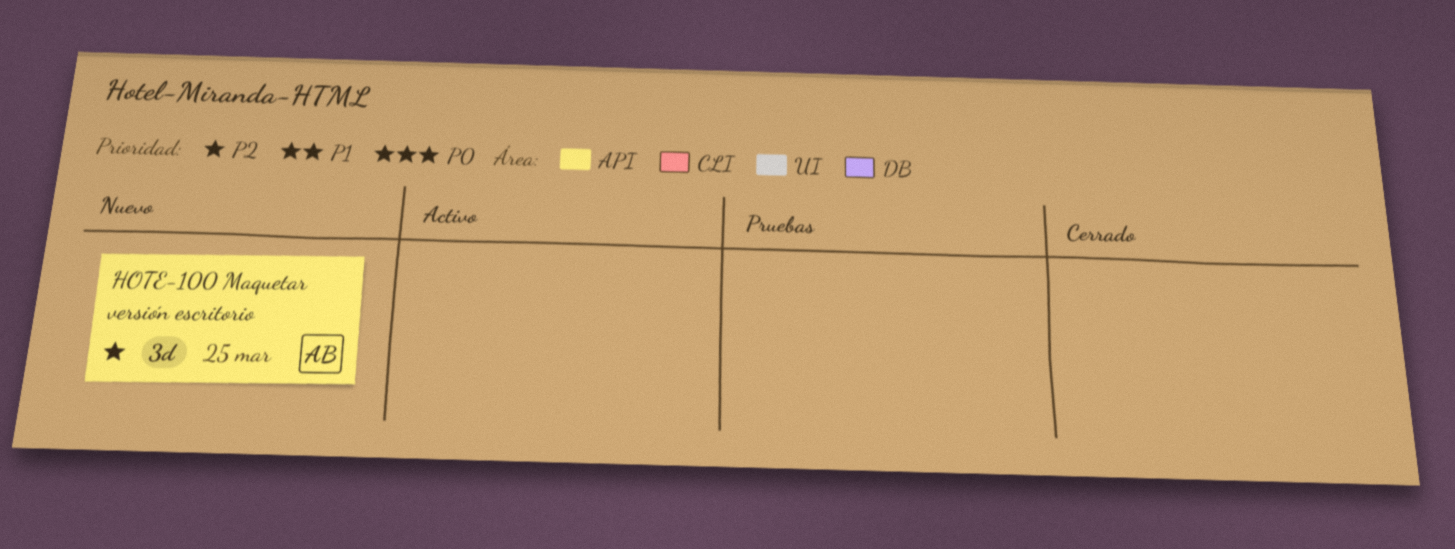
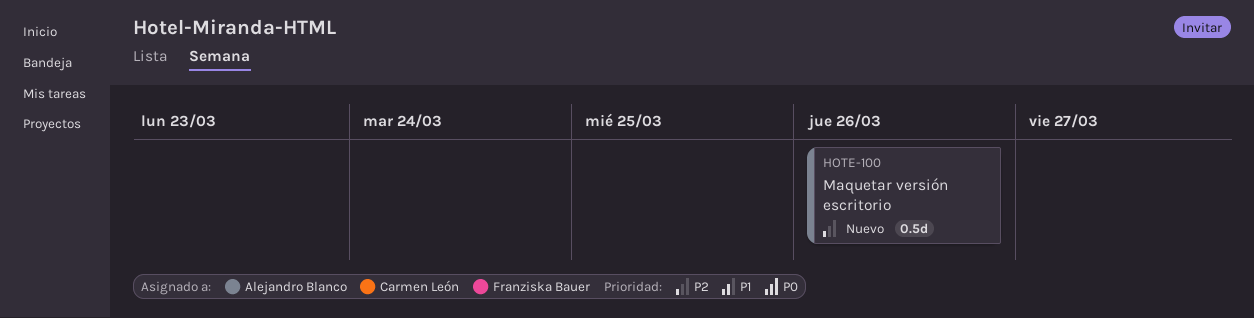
HOTE-100, estimate: 3d -> 0.5d
HOTE-100, due: Mar 25 -> Mar 26

